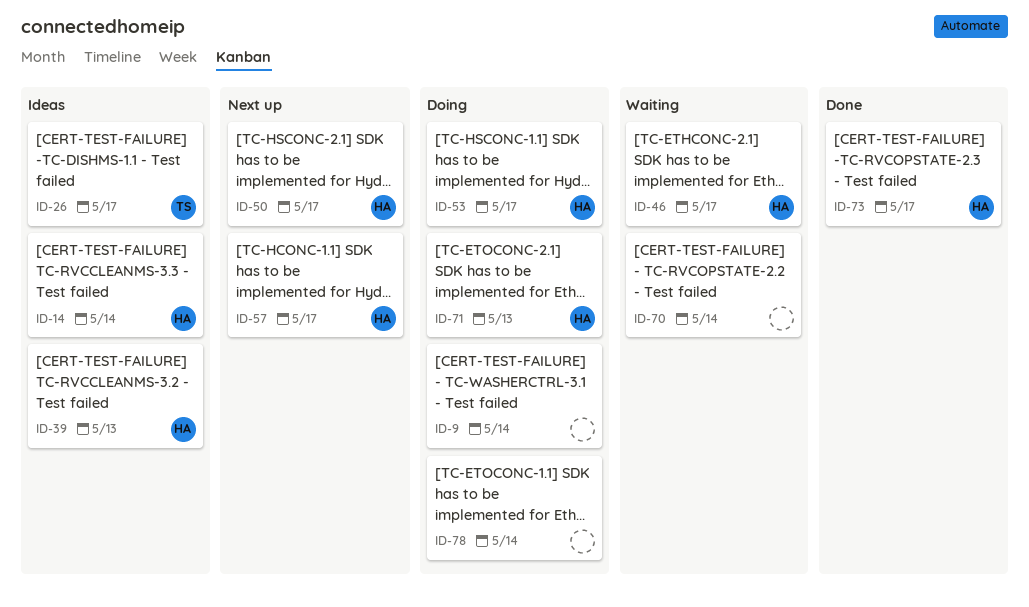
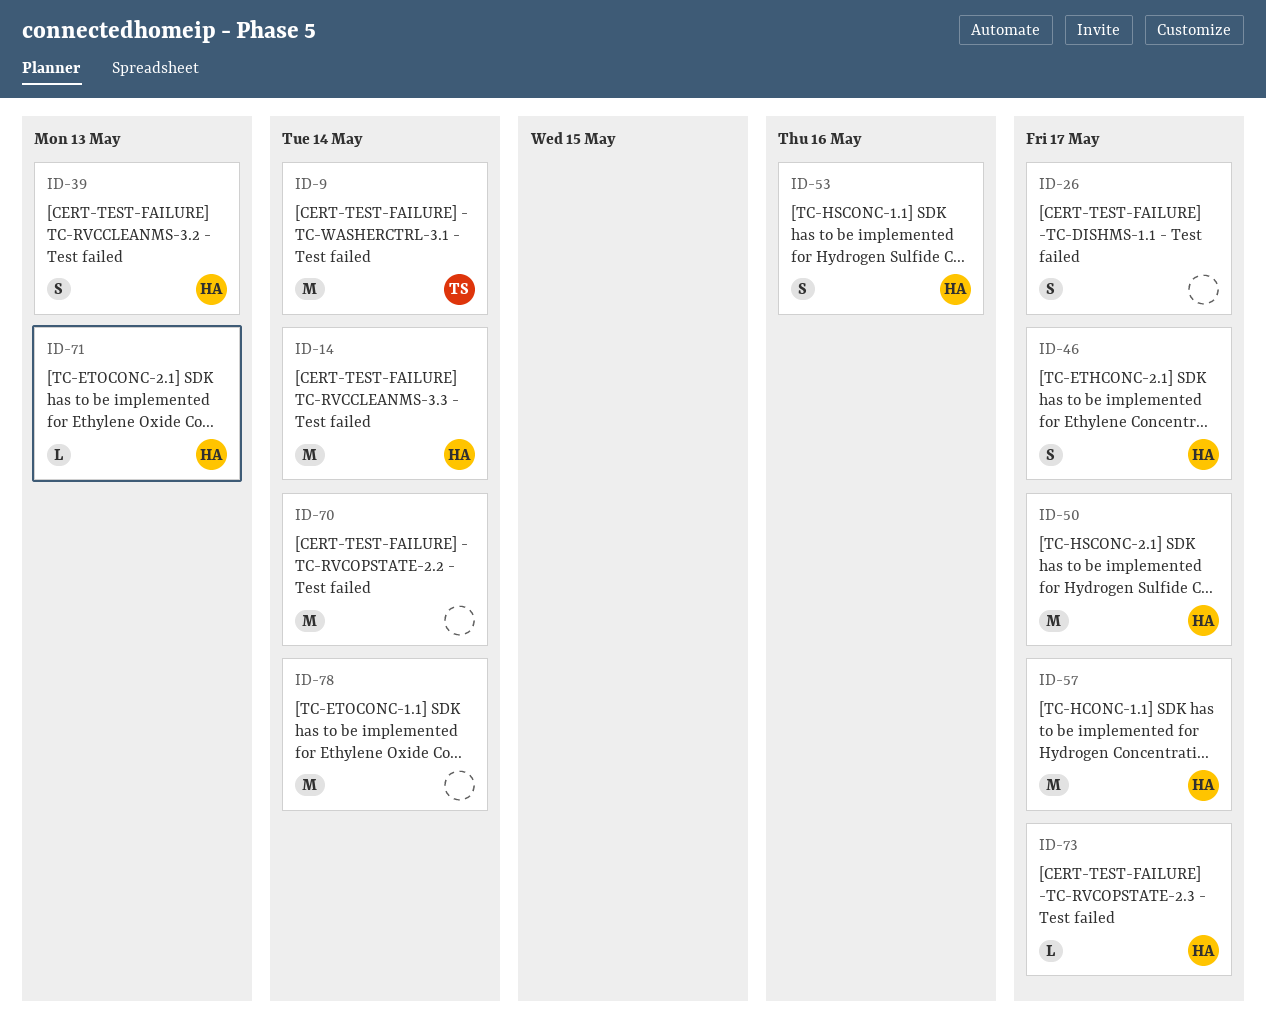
ID-9, owner: none -> TS
ID-26, owner: TS -> none
ID-53, due: May 17 -> May 16

